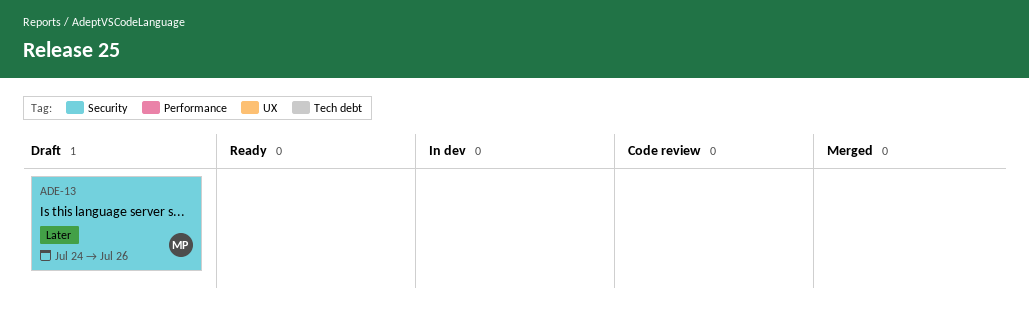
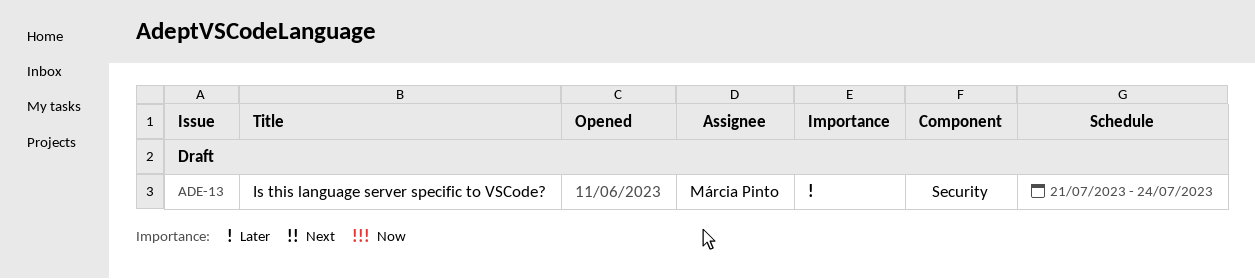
ADE-13, start: Jul 24 -> Jul 21
ADE-13, due: Jul 26 -> Jul 24

